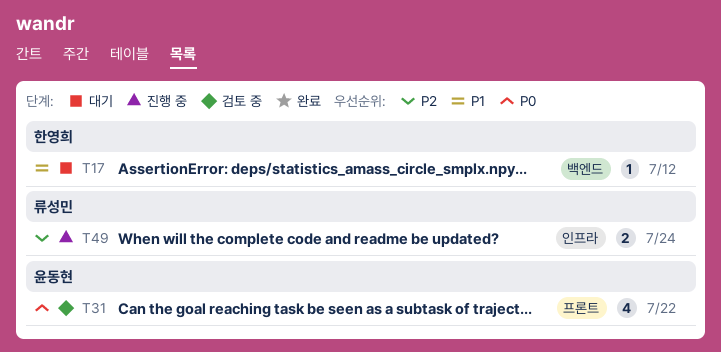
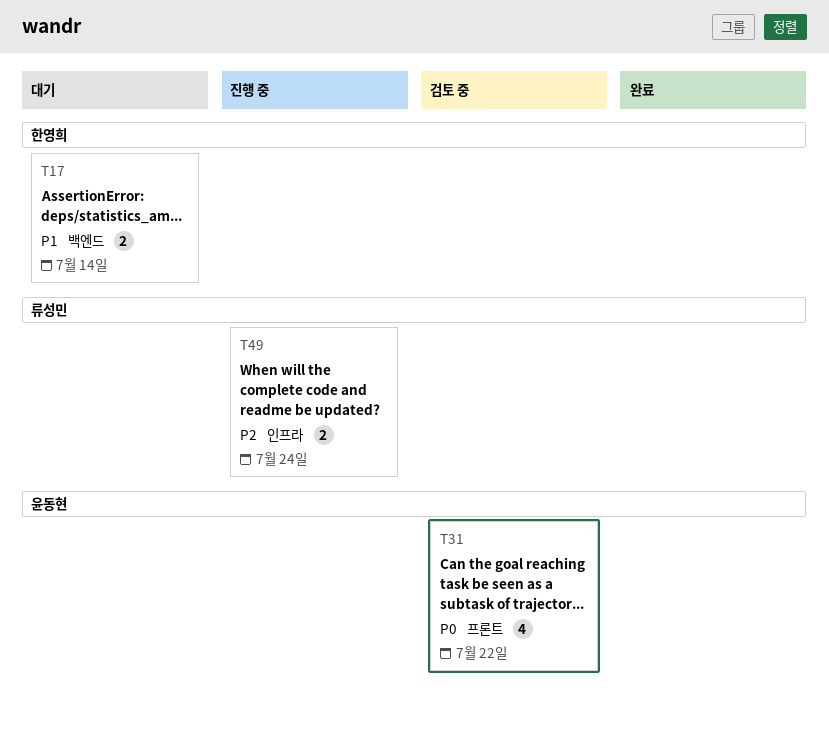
T17, estimate: 1 -> 2
T17, due: Jul 12 -> Jul 14

